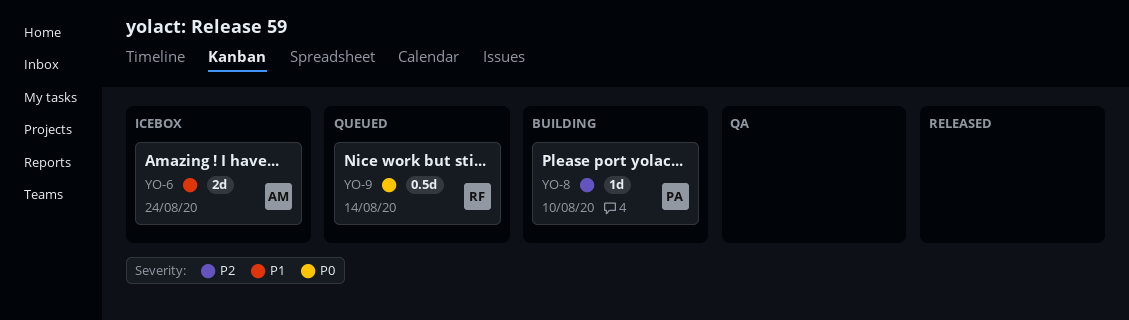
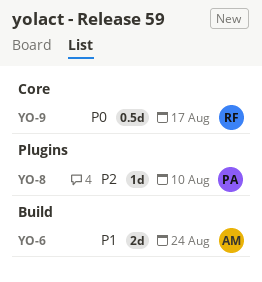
YO-9, due: Aug 14 -> Aug 17

